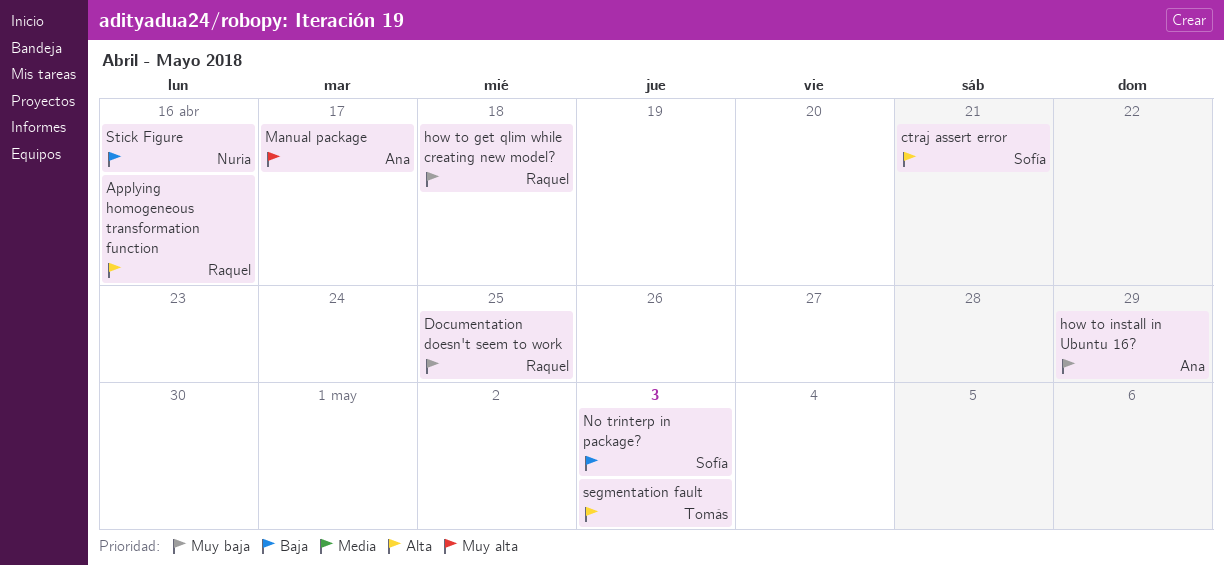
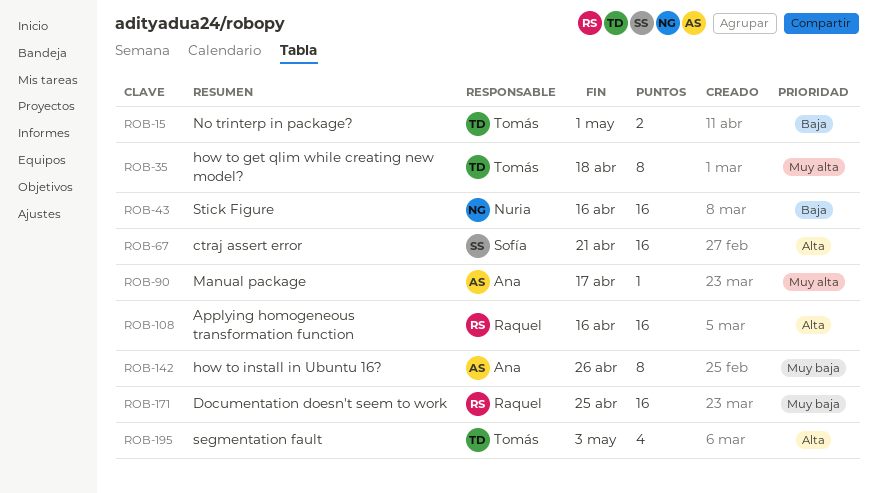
how to get qlim while creating new model?, owner: Raquel -> Tomás
how to get qlim while creating new model?, priority: Muy baja -> Muy alta
how to install in Ubuntu 16?, due: Apr 29 -> Apr 26
No trinterp in package?, owner: Sofía -> Tomás
No trinterp in package?, due: May 3 -> May 1

